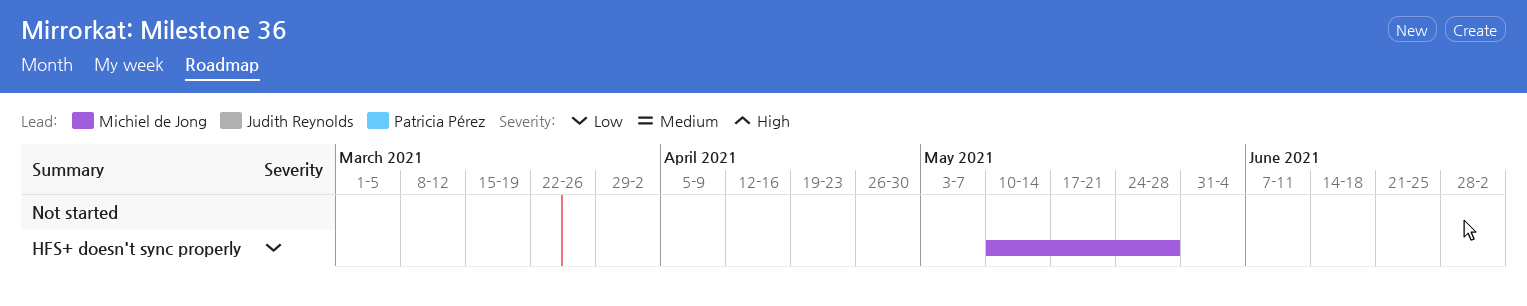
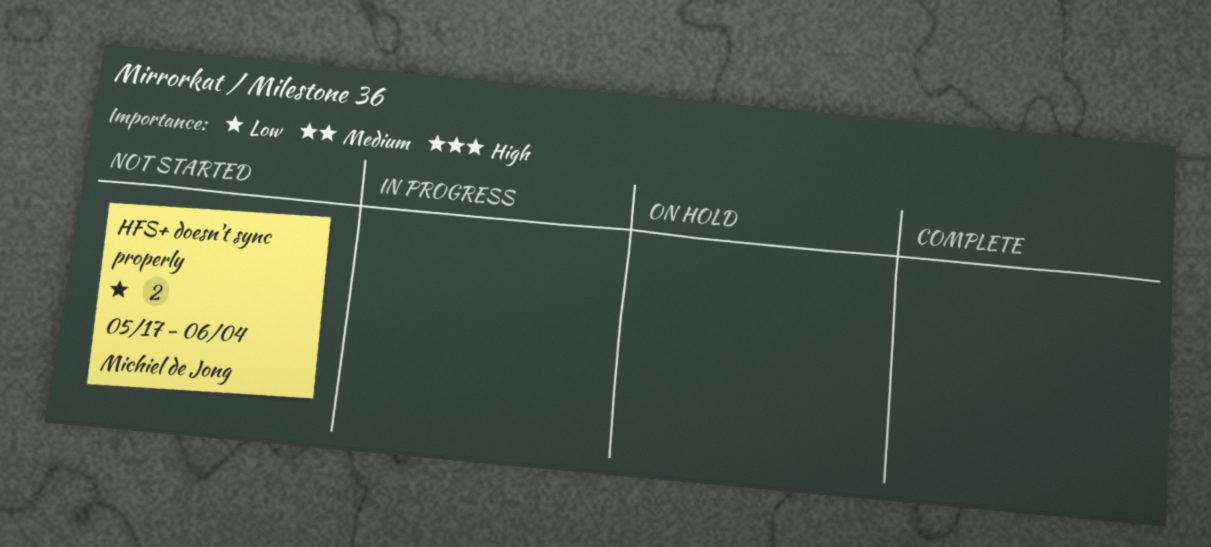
HFS+ doesn't sync properly, start: May 10 -> May 17
HFS+ doesn't sync properly, due: May 28 -> Jun 4

